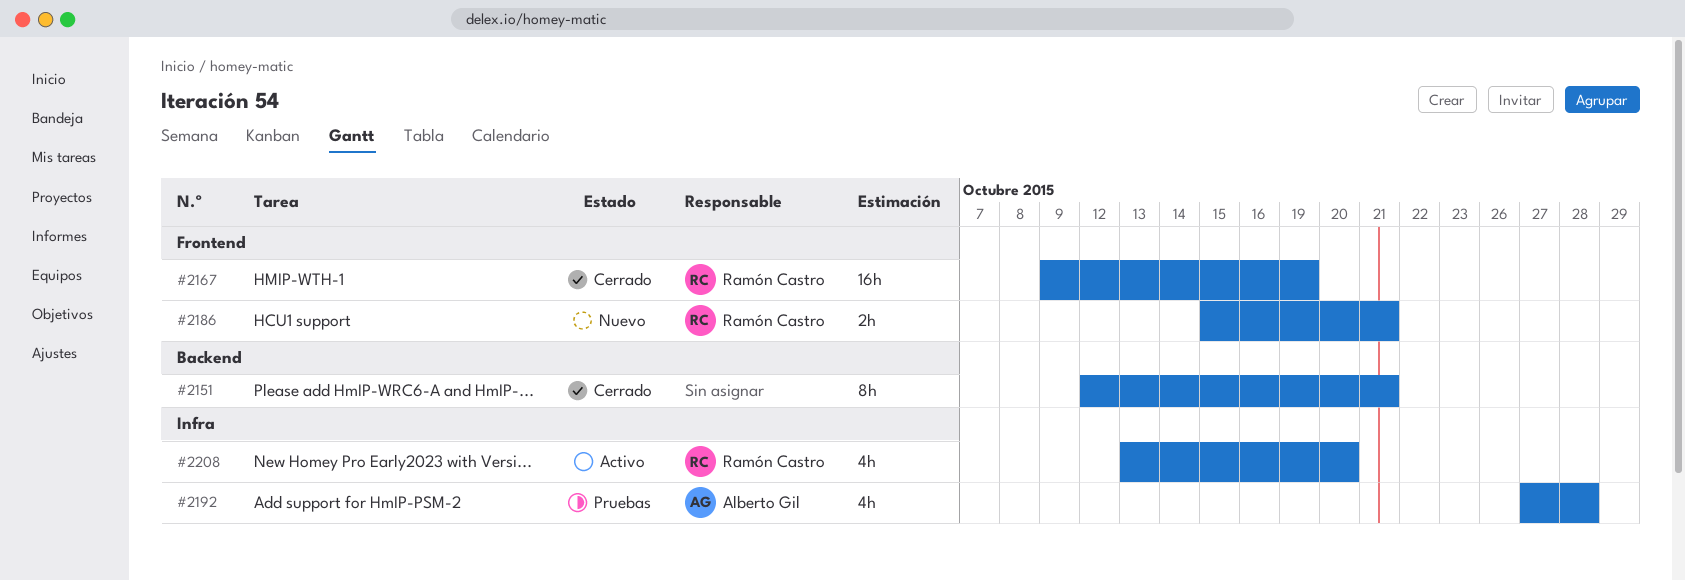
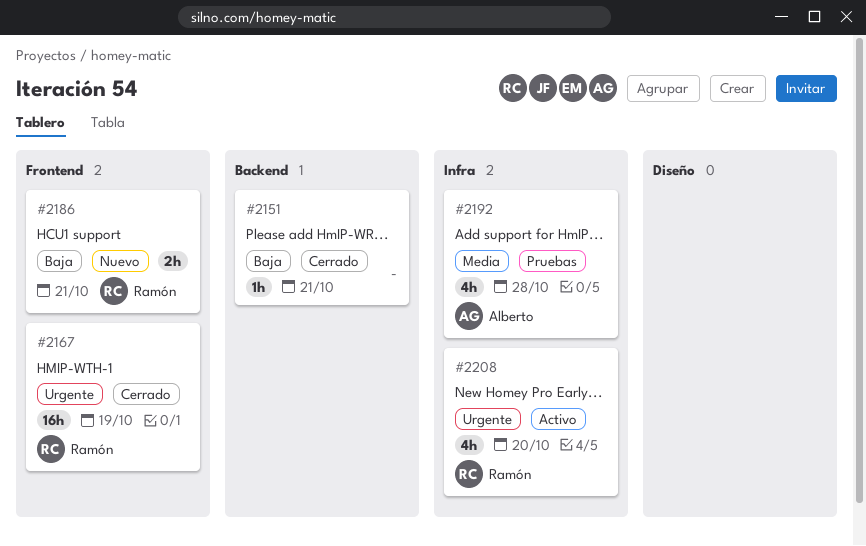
#2151, estimate: 8h -> 1h

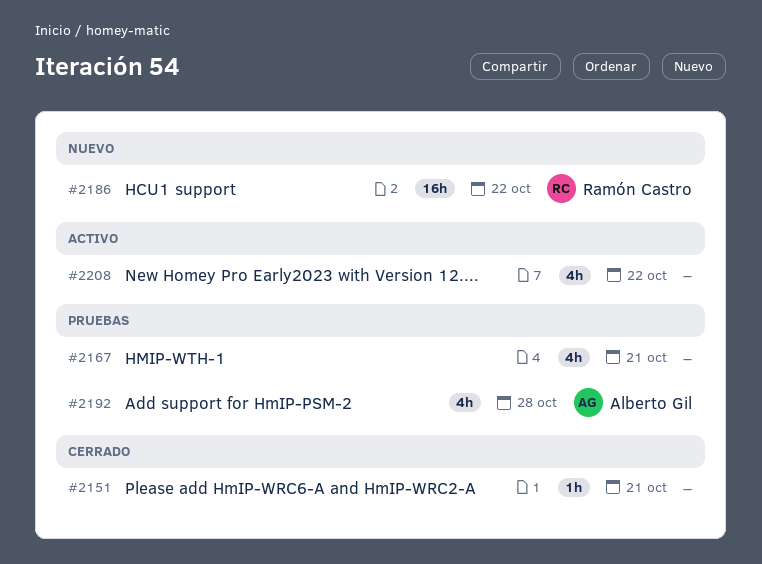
#2167, status: Cerrado -> Pruebas
#2167, owner: Ramón Castro -> none
#2167, estimate: 16h -> 4h
#2167, due: Oct 19 -> Oct 21
#2186, estimate: 2h -> 16h
#2186, due: Oct 21 -> Oct 22
#2208, owner: Ramón Castro -> none
#2208, due: Oct 20 -> Oct 22

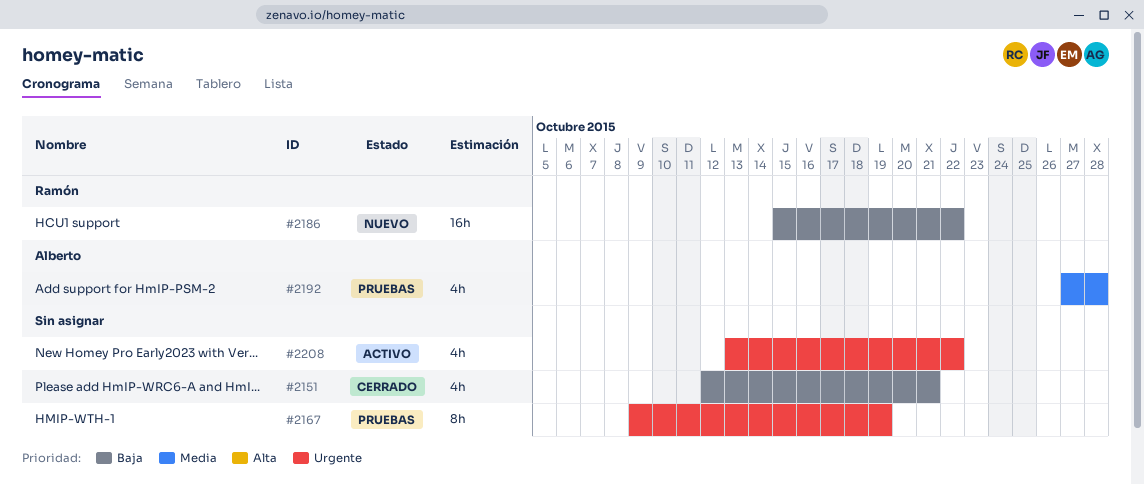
#2151, estimate: 1h -> 4h
#2167, estimate: 4h -> 8h
#2167, due: Oct 21 -> Oct 19

